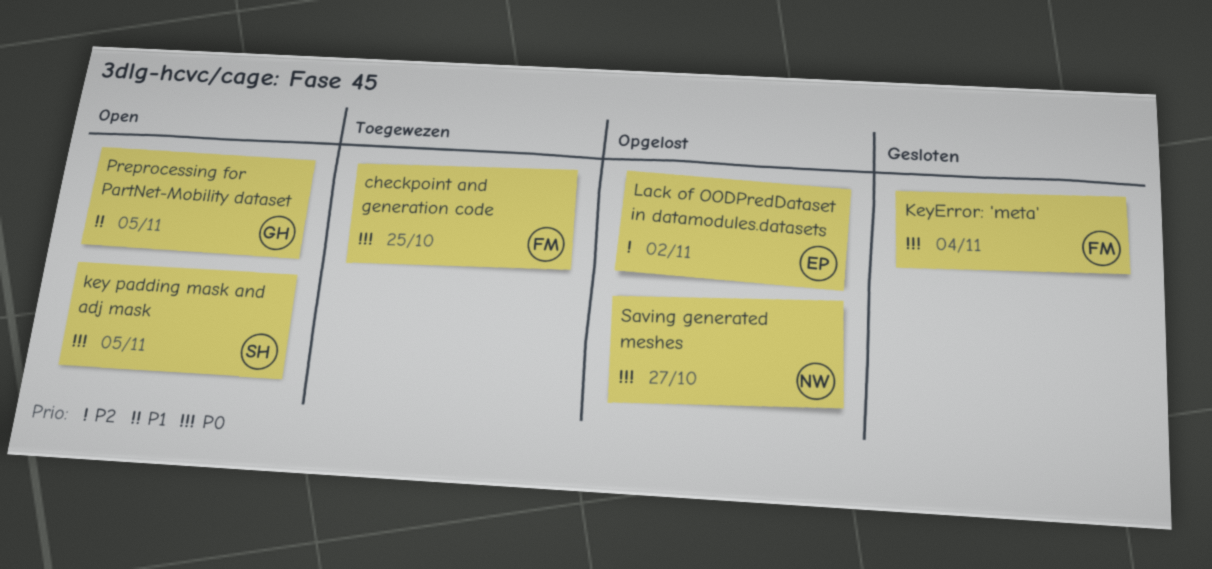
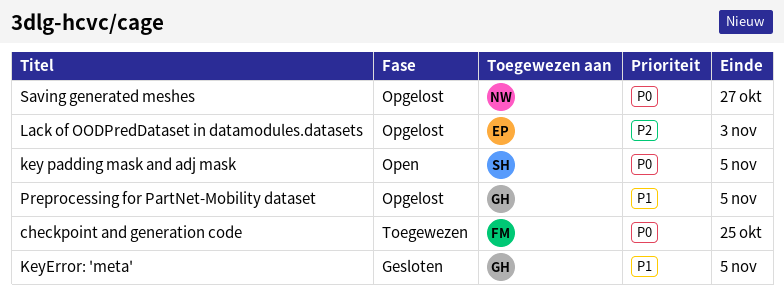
KeyError: 'meta', owner: FM -> GH
KeyError: 'meta', priority: P0 -> P1
KeyError: 'meta', due: Nov 4 -> Nov 5
Lack of OODPredDataset in datamodules.datasets, due: Nov 2 -> Nov 3
Preprocessing for PartNet-Mobility dataset, status: Open -> Opgelost

